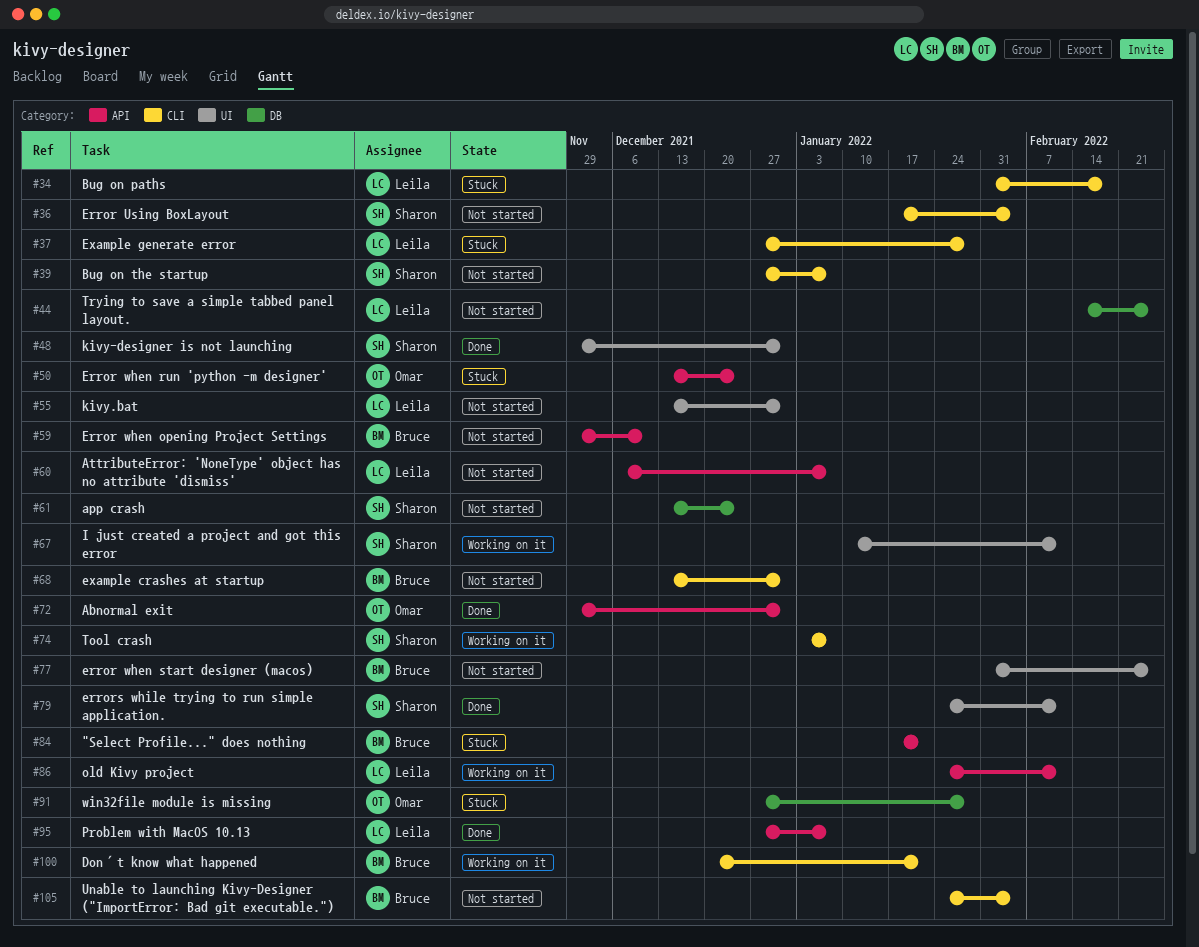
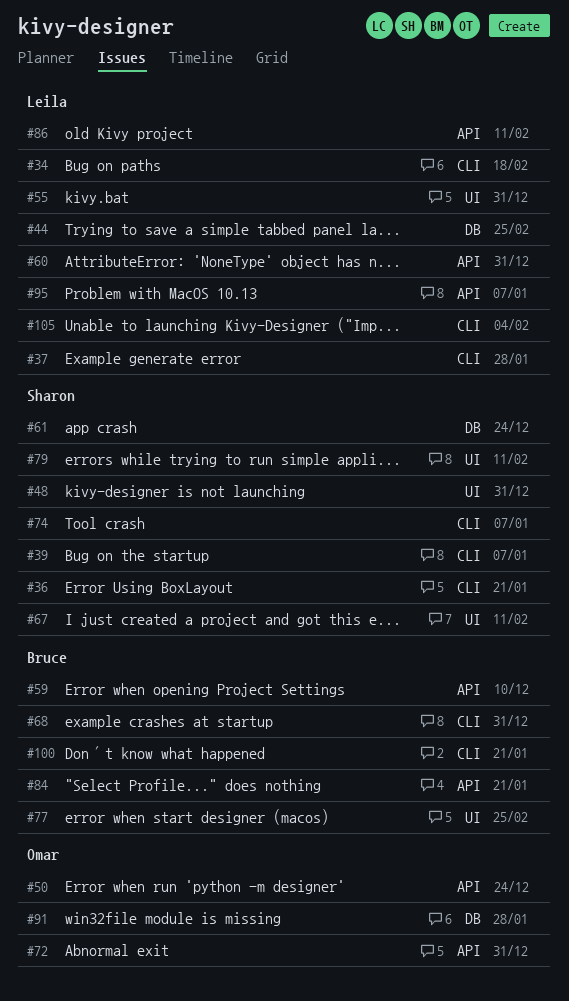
#36, due: Feb 4 -> Jan 21
#60, due: Jan 7 -> Dec 31
#105, owner: Bruce -> Leila

